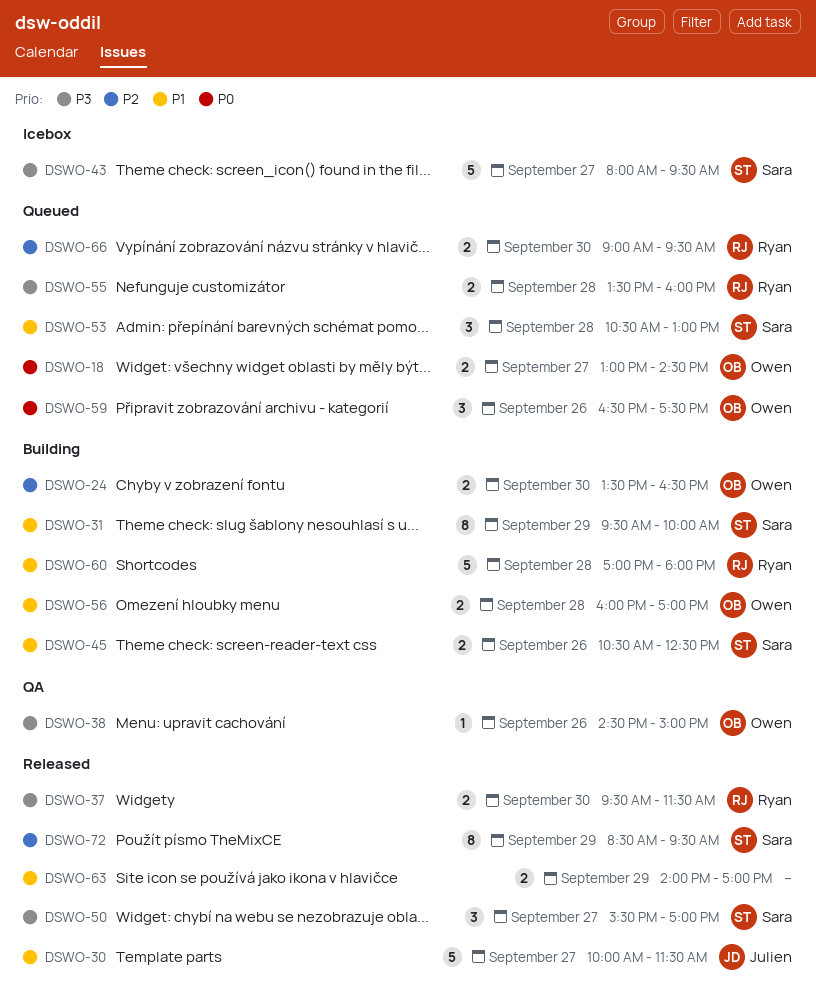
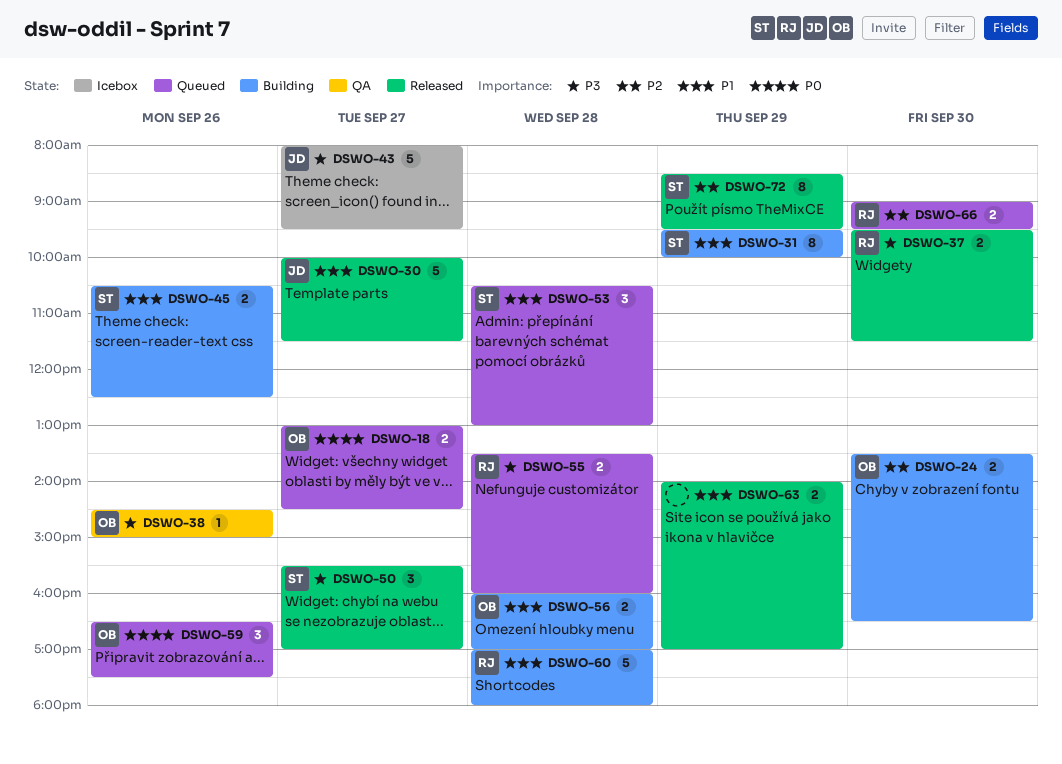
DSWO-43, owner: Sara -> Julien

